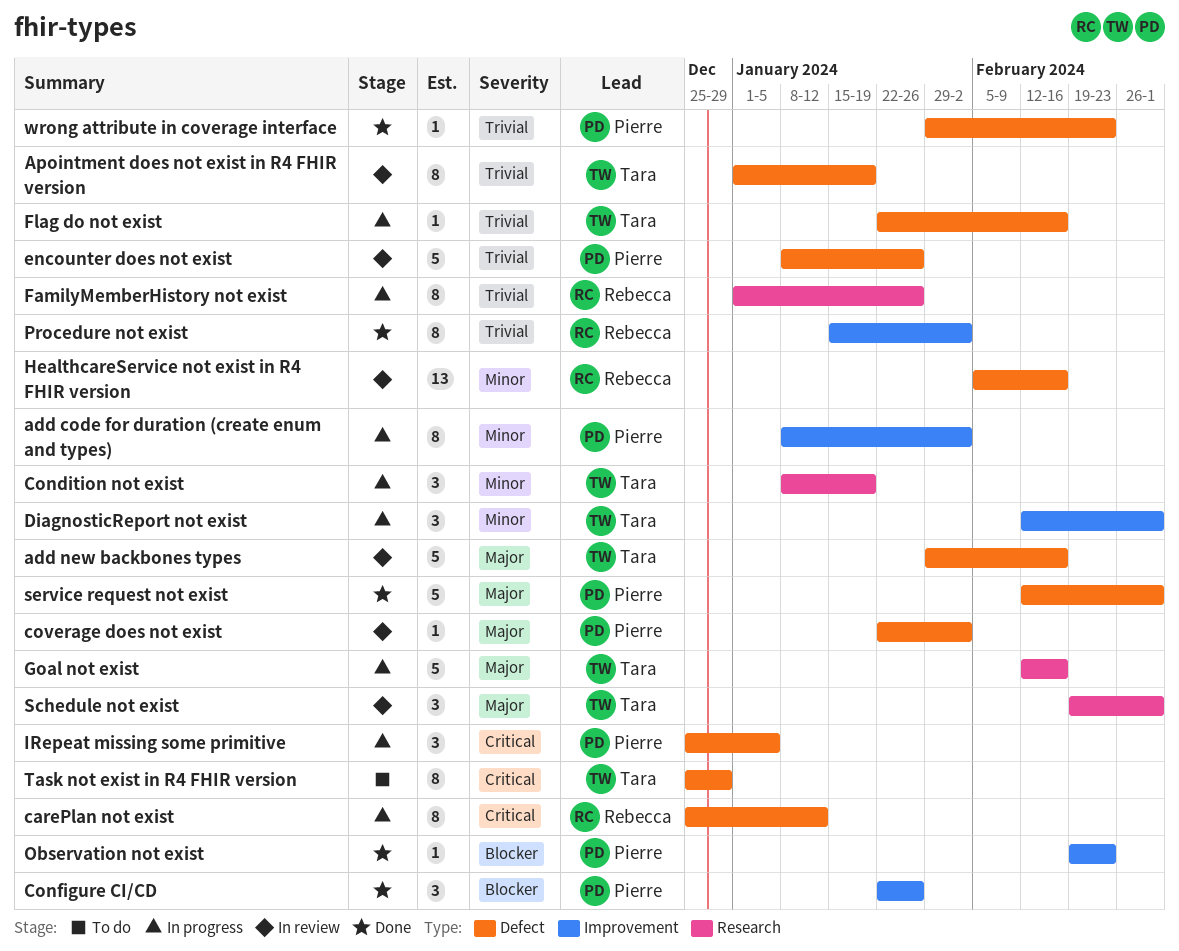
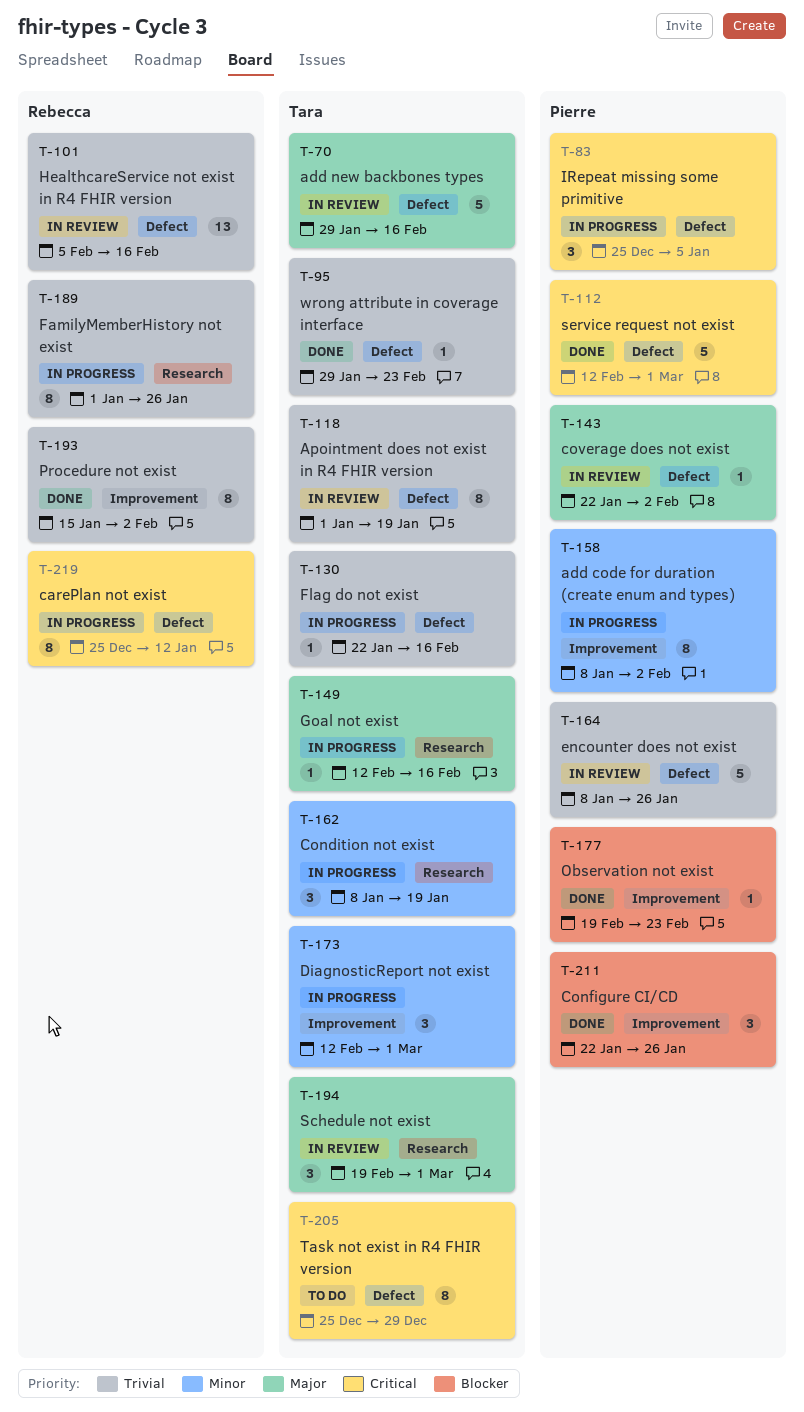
Goal not exist, estimate: 5 -> 1
HealthcareService not exist in R4 FHIR version, priority: Minor -> Trivial
service request not exist, priority: Major -> Critical
wrong attribute in coverage interface, owner: Pierre -> Tara

